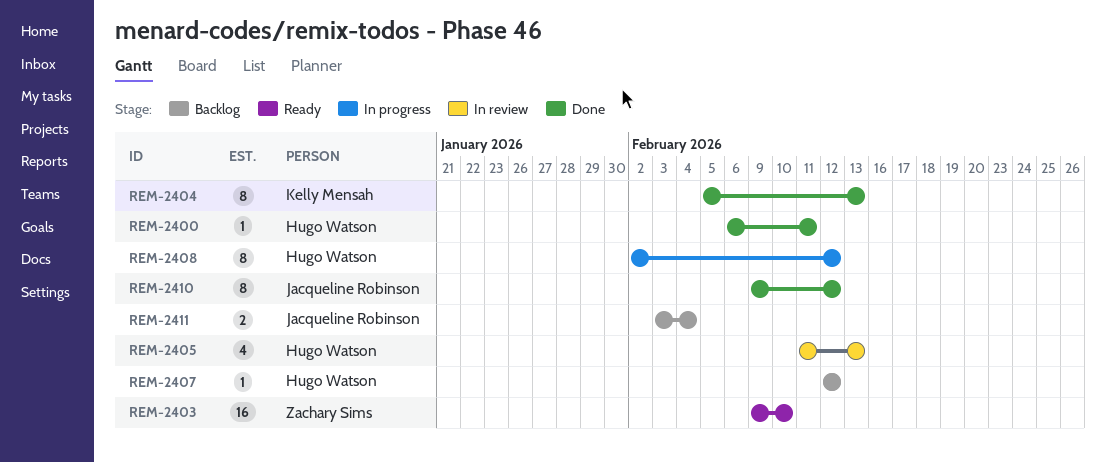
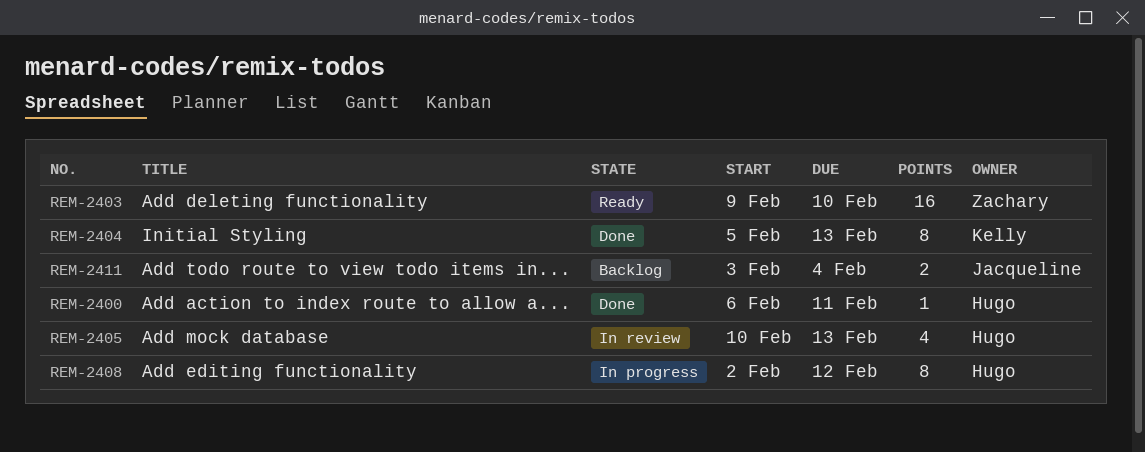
REM-2405, start: Feb 11 -> Feb 10
REM-2407: present -> none
REM-2410: present -> none

